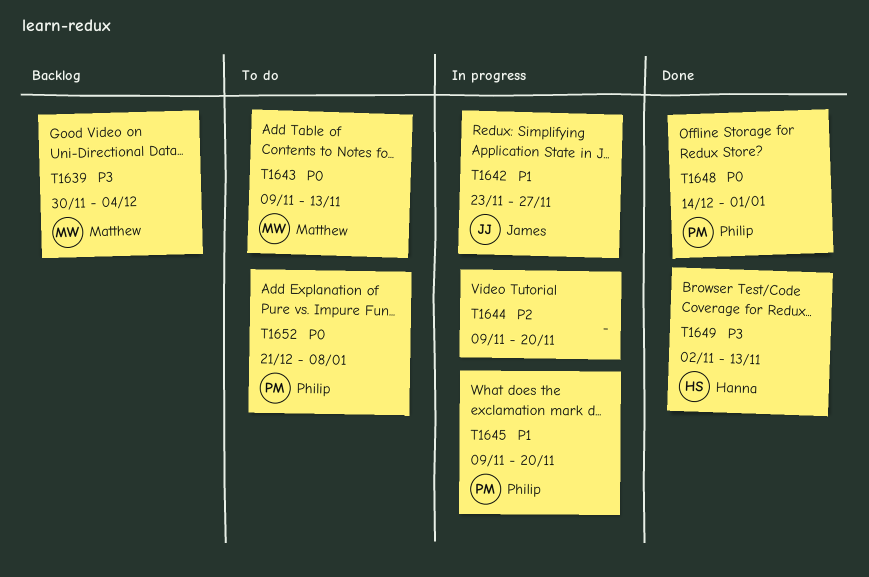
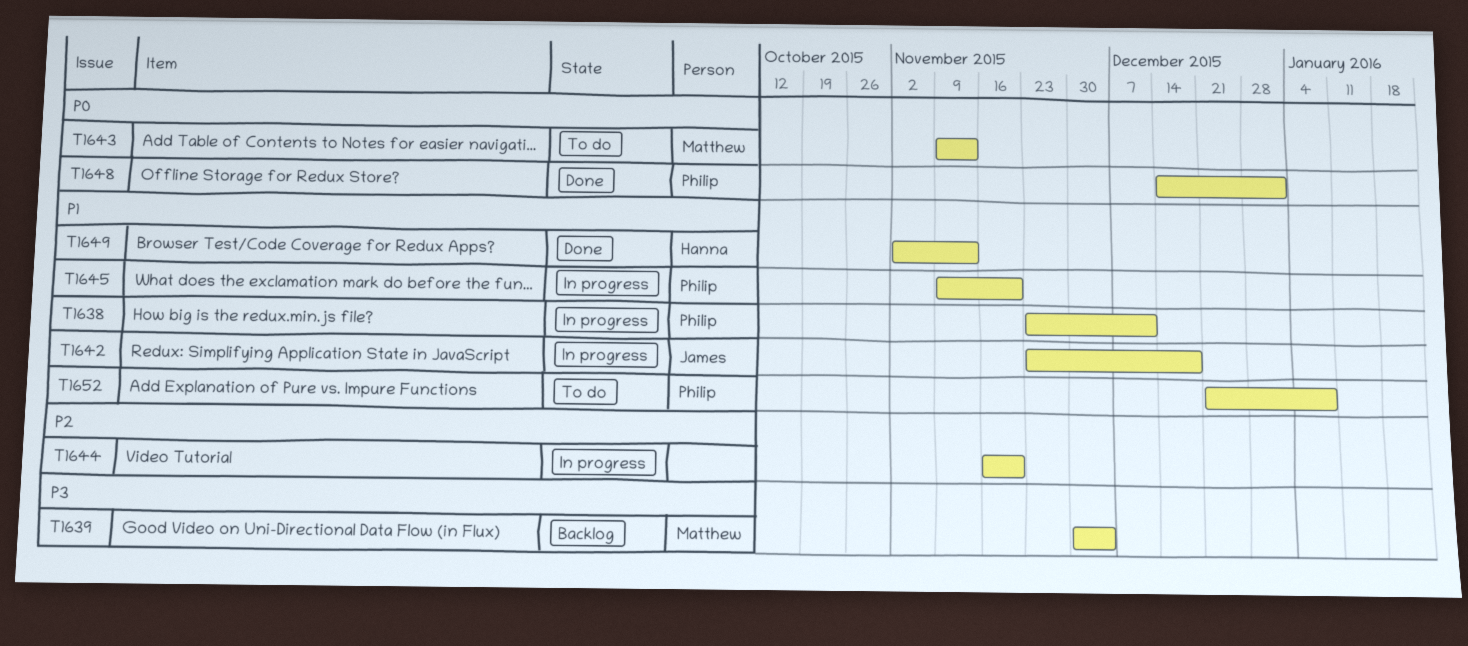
T1638: none -> present
T1642, due: Nov 27 -> Dec 18
T1644, start: Nov 9 -> Nov 16
T1649, priority: P3 -> P1
T1652, priority: P0 -> P1

